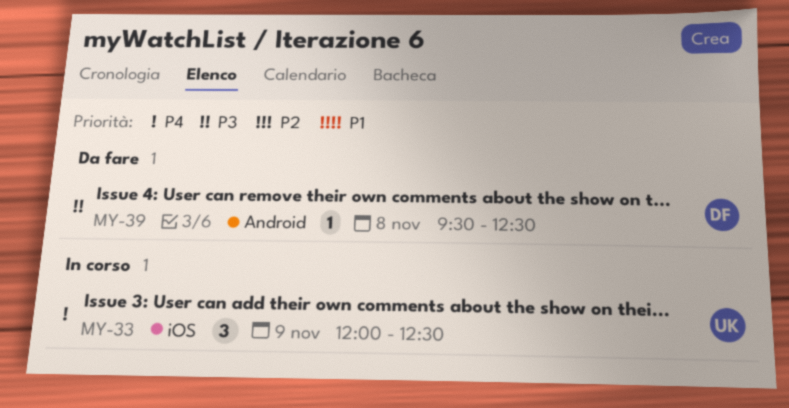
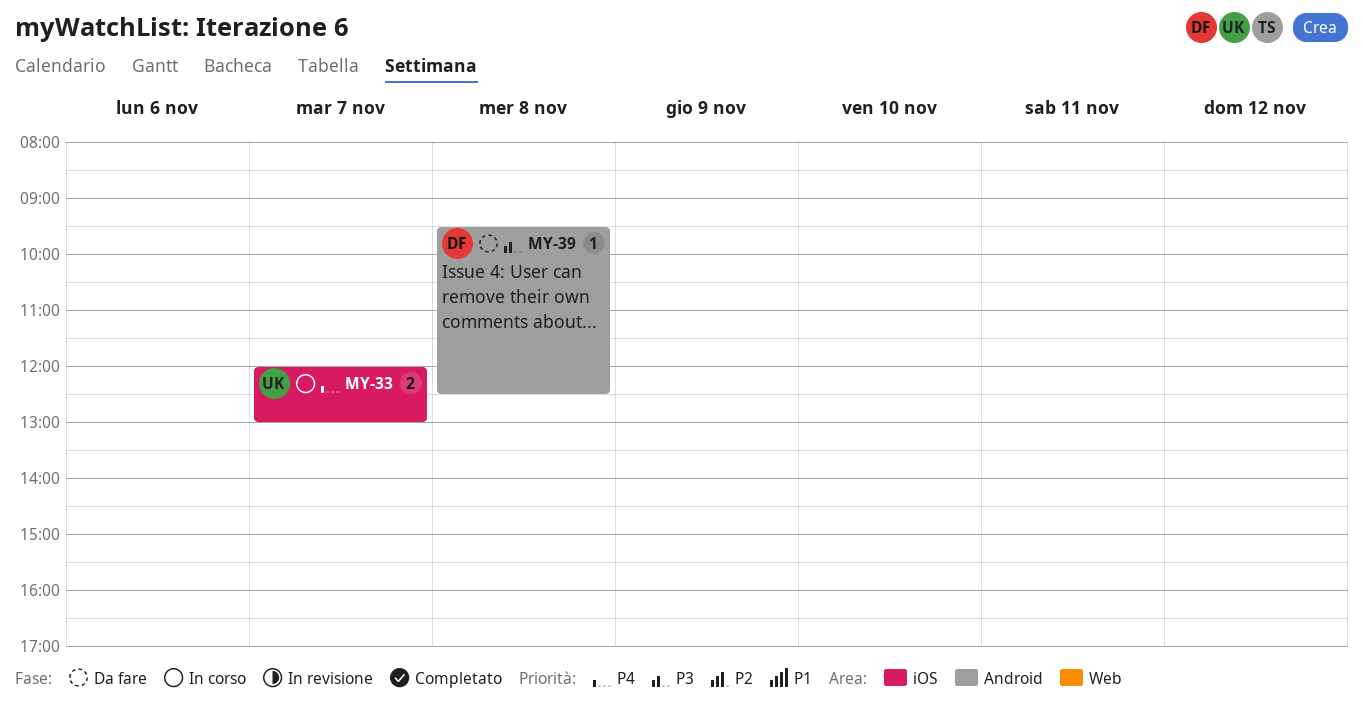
MY-33, estimate: 3 -> 2
MY-33, day: Nov 9 -> Nov 7
MY-33, ends: 12:30 -> 13:00

